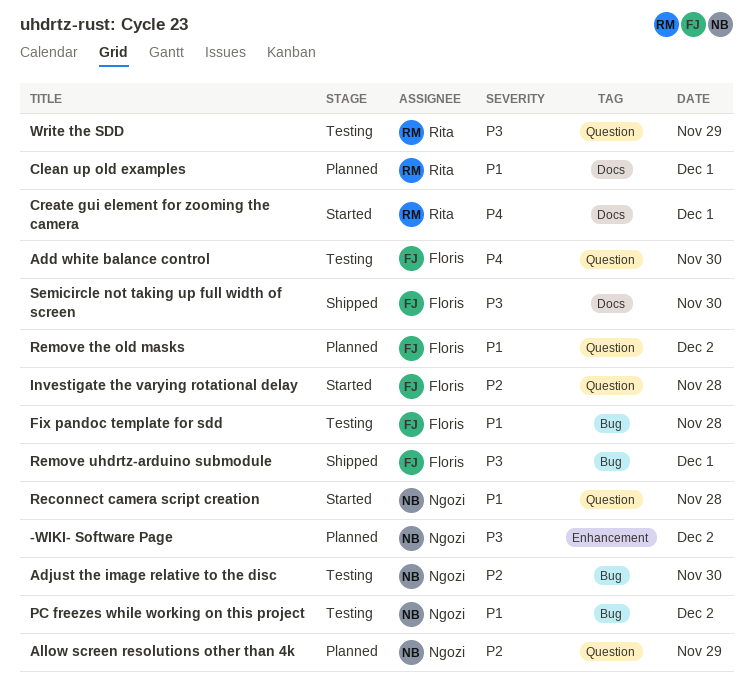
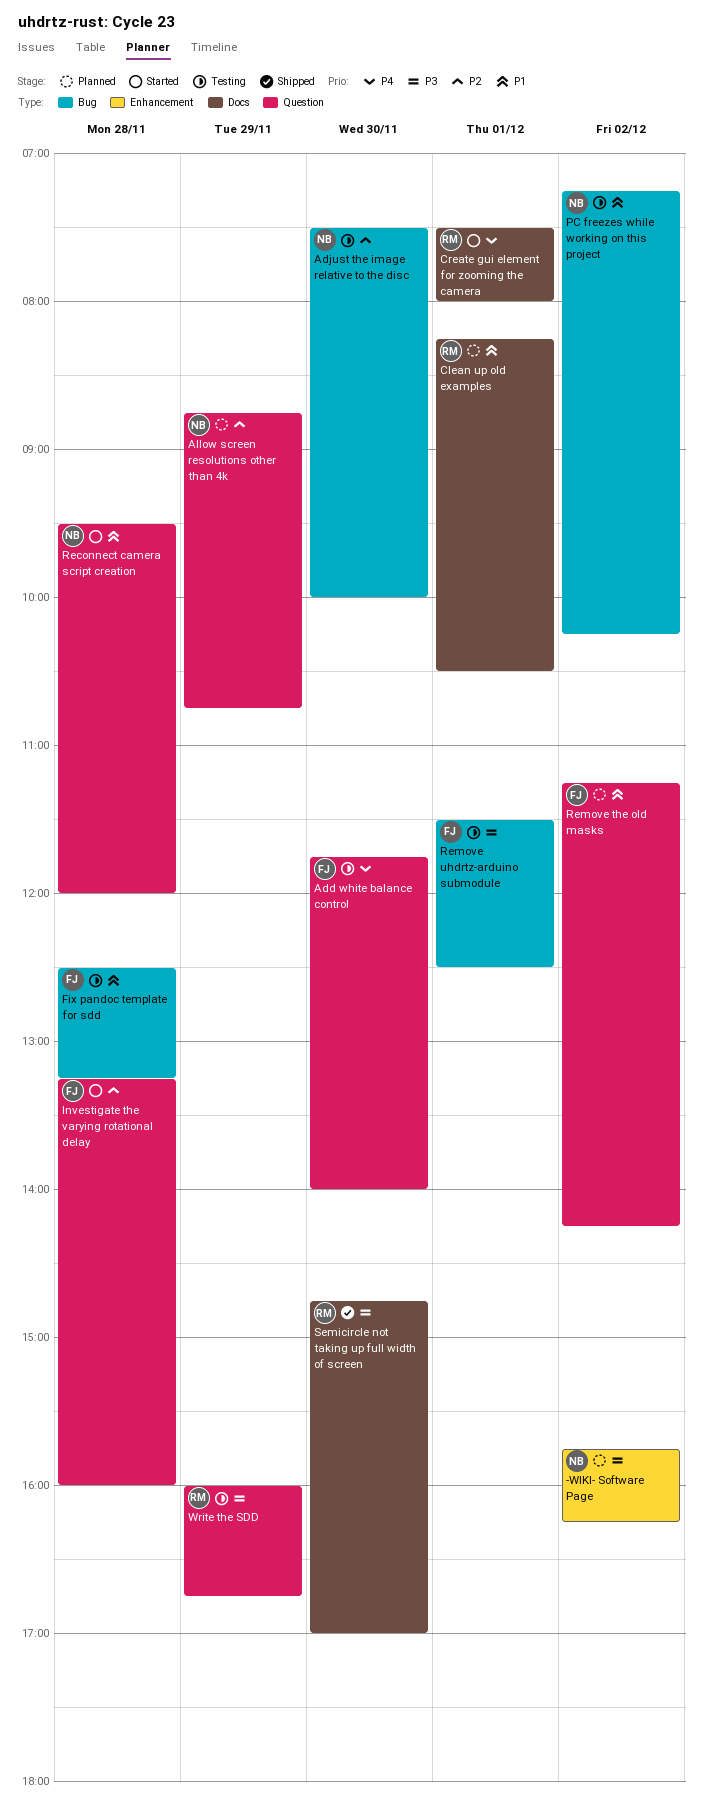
Remove uhdrtz-arduino submodule, status: Shipped -> Testing
Semicircle not taking up full width of screen, owner: Floris -> Rita

